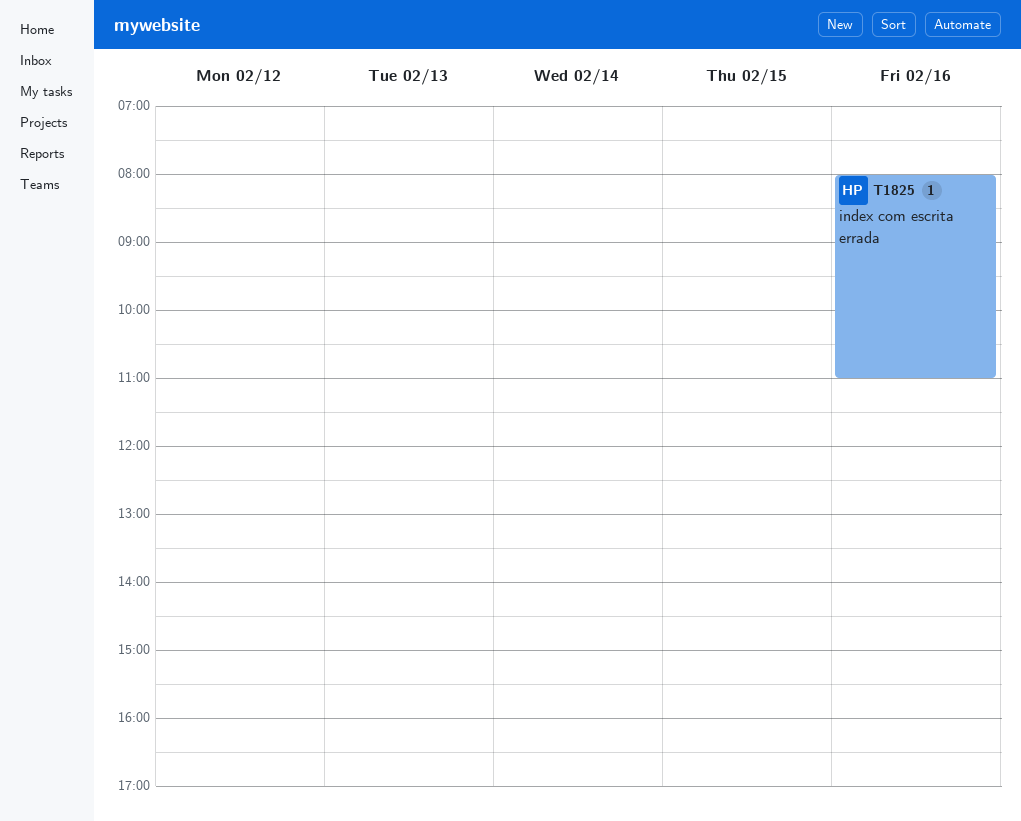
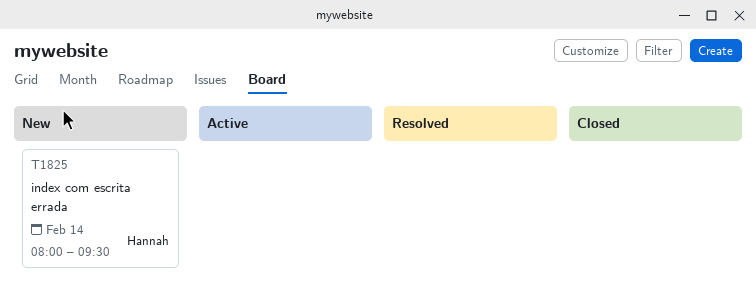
T1825, day: Feb 16 -> Feb 14
T1825, ends: 11:00 -> 09:30

